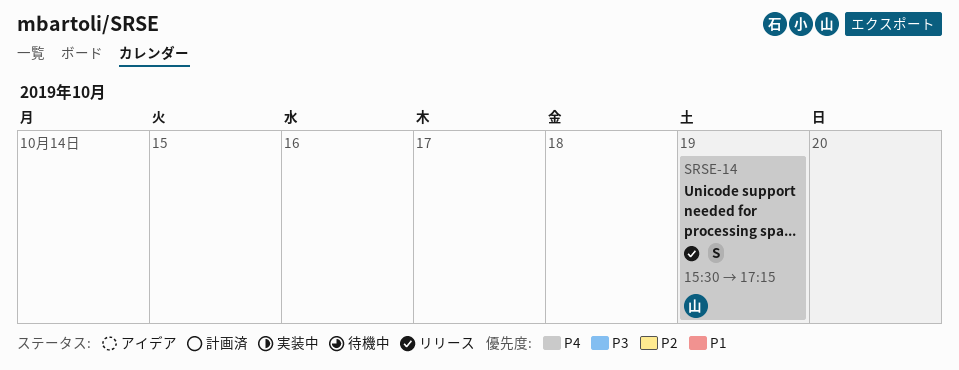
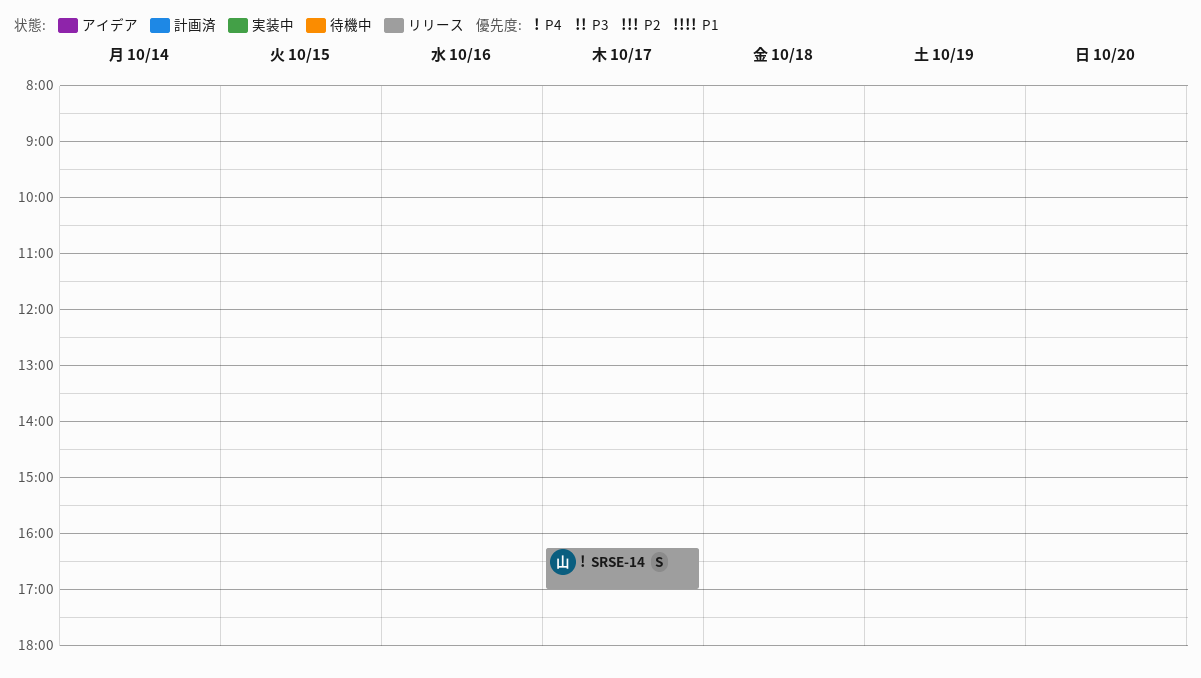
SRSE-14, day: Oct 19 -> Oct 17
SRSE-14, begins: 15:30 -> 16:15
SRSE-14, ends: 17:15 -> 17:00

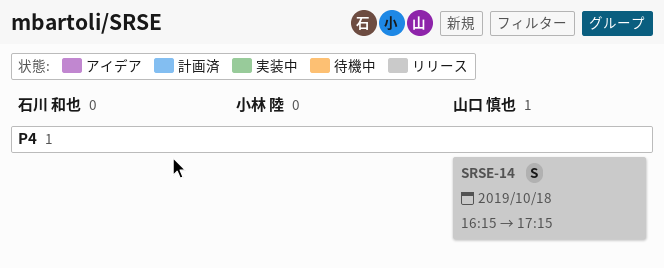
SRSE-14, day: Oct 17 -> Oct 18
SRSE-14, ends: 17:00 -> 17:15

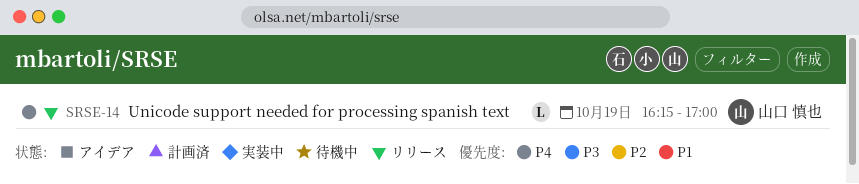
SRSE-14, estimate: S -> L
SRSE-14, day: Oct 18 -> Oct 19
SRSE-14, ends: 17:15 -> 17:00

